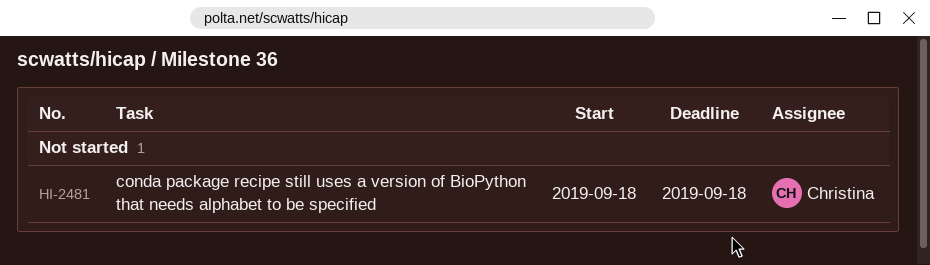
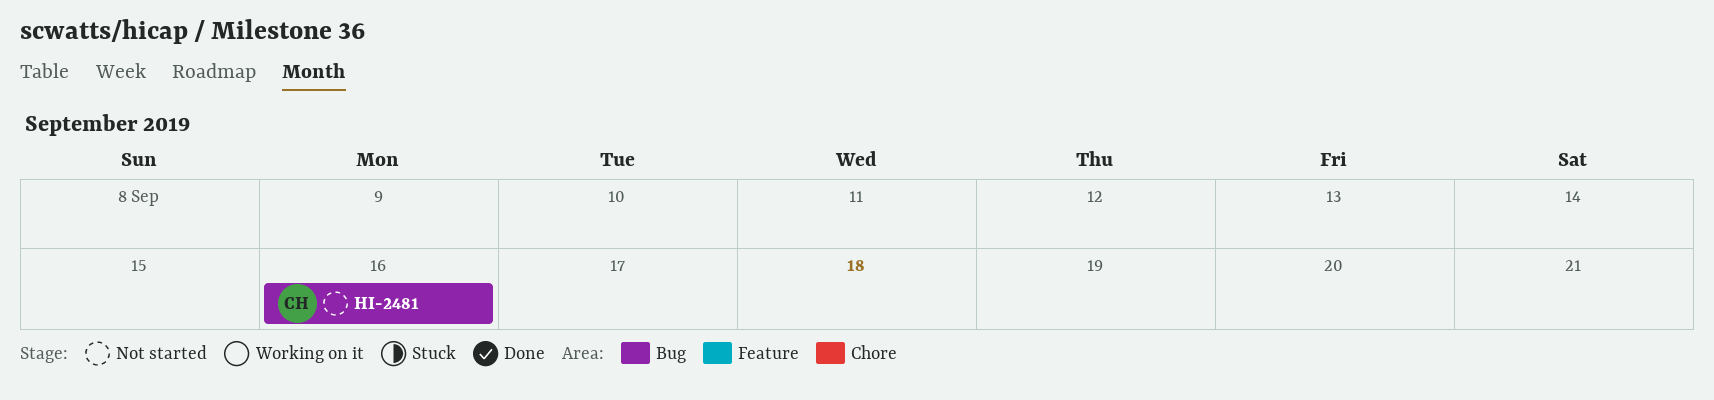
HI-2481, start: Sep 18 -> Sep 16
HI-2481, due: Sep 18 -> Sep 16

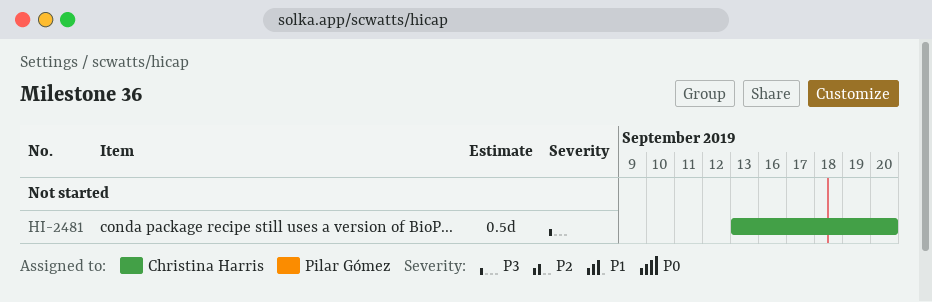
HI-2481, start: Sep 16 -> Sep 13
HI-2481, due: Sep 16 -> Sep 20

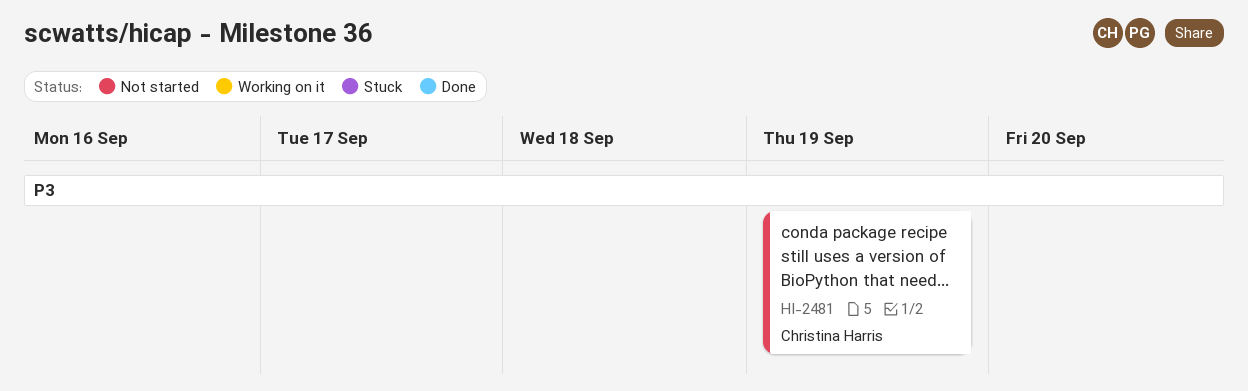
HI-2481, due: Sep 20 -> Sep 19

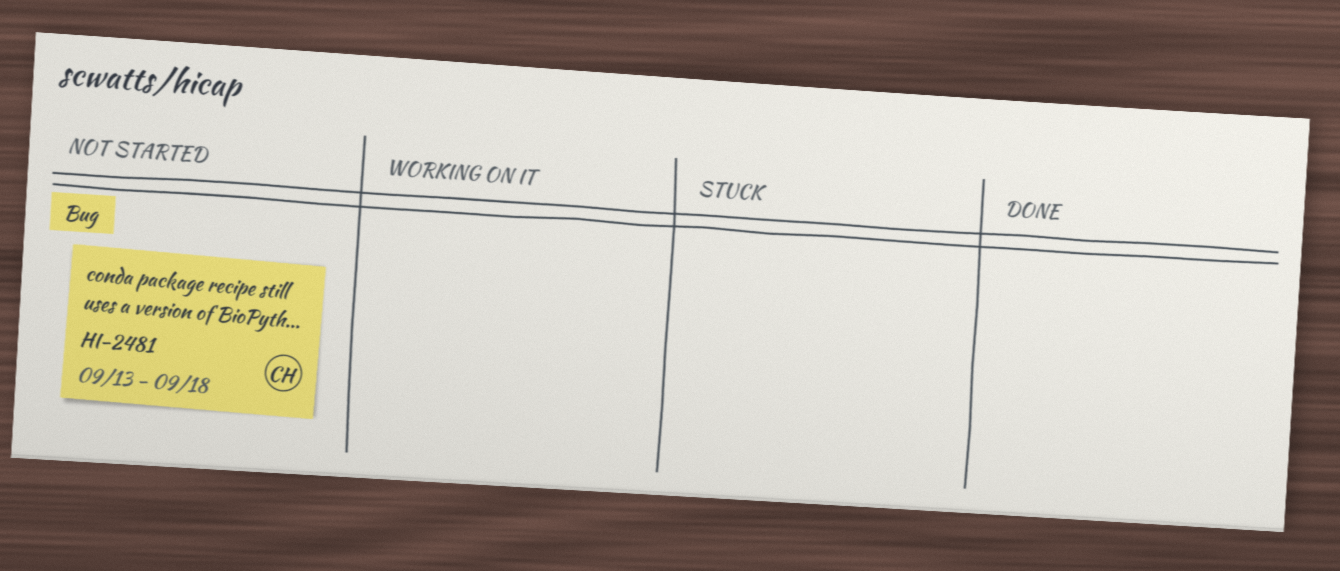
HI-2481, due: Sep 19 -> Sep 18

